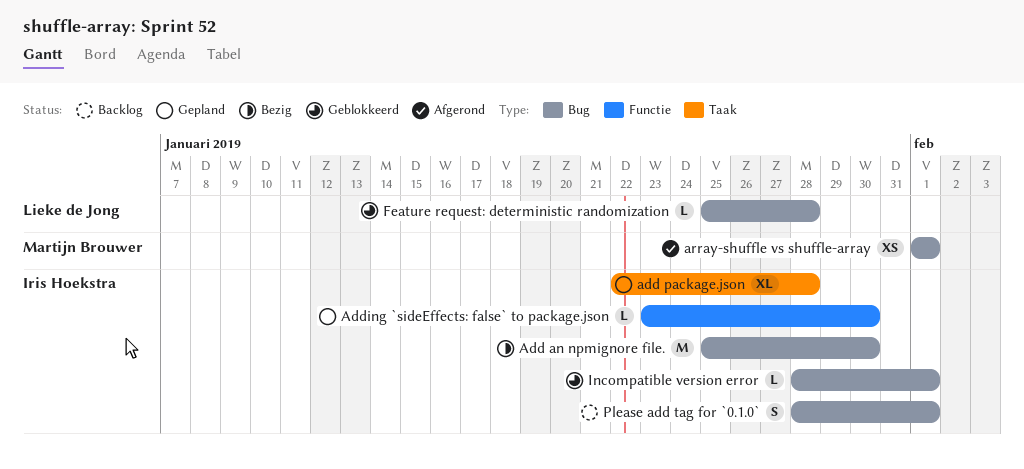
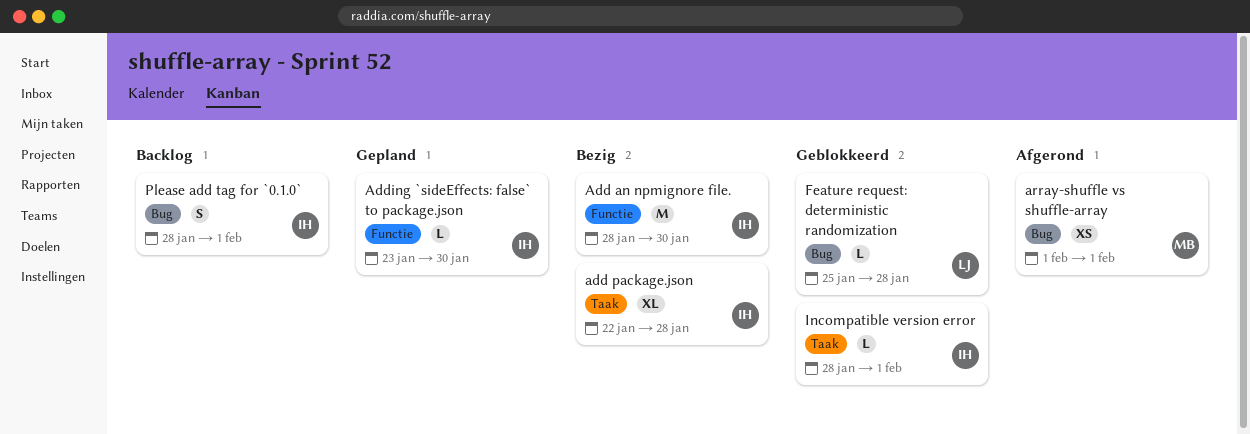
Add an npmignore file., label: Bug -> Functie
Add an npmignore file., start: Jan 25 -> Jan 28
add package.json, status: Gepland -> Bezig
Incompatible version error, label: Bug -> Taak

